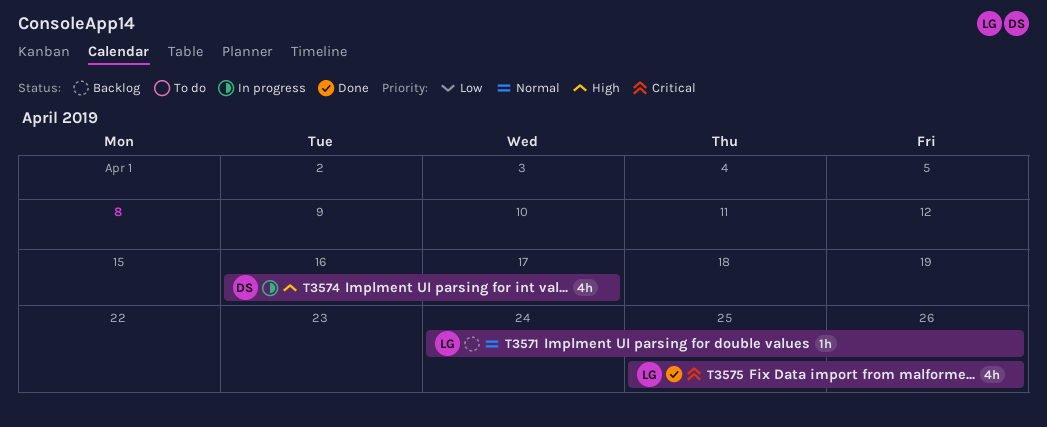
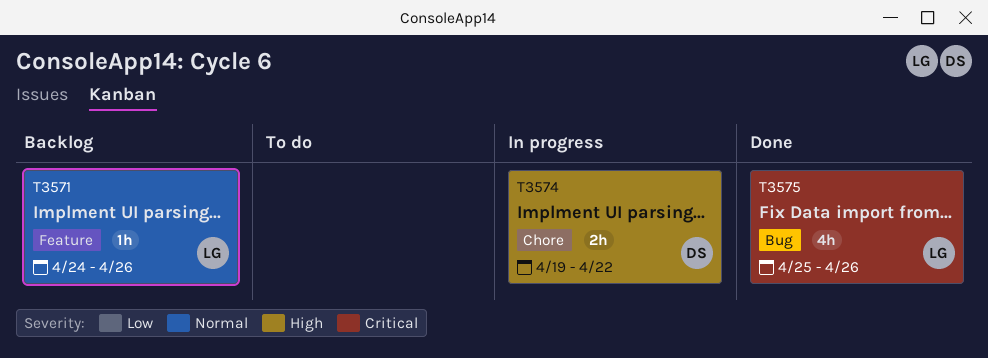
T3574, estimate: 4h -> 2h
T3574, start: Apr 16 -> Apr 19
T3574, due: Apr 17 -> Apr 22

